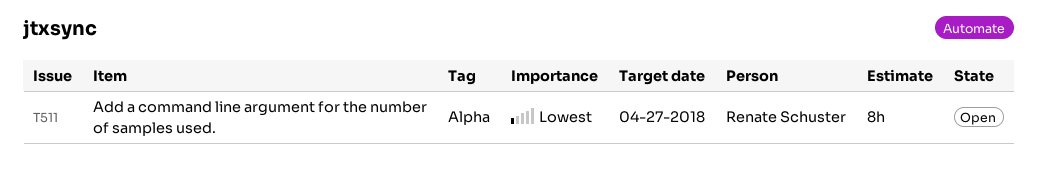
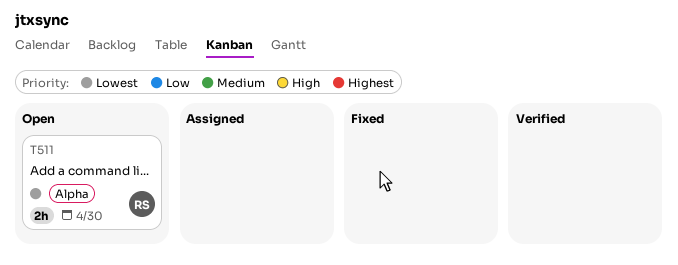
T511, estimate: 8h -> 2h
T511, due: Apr 27 -> Apr 30

